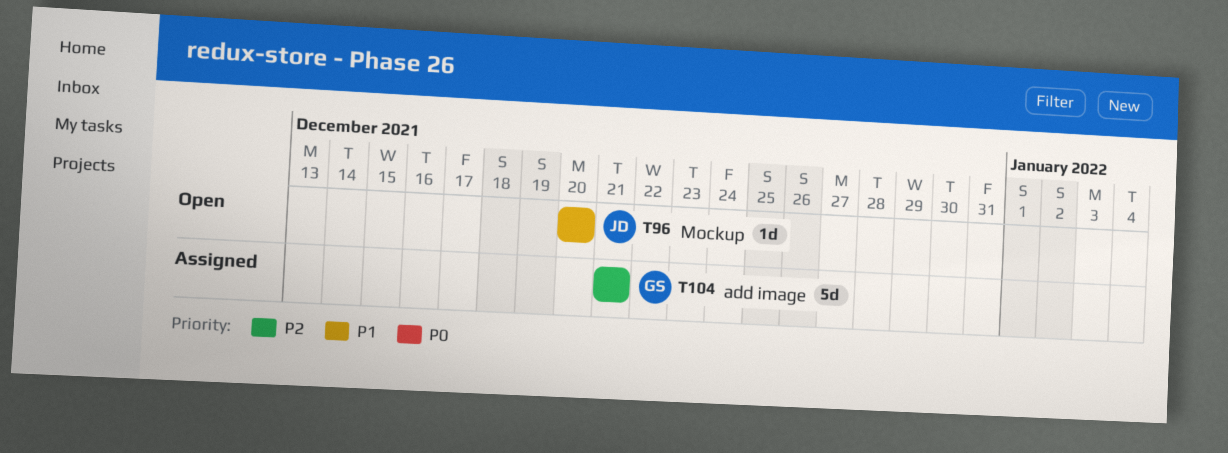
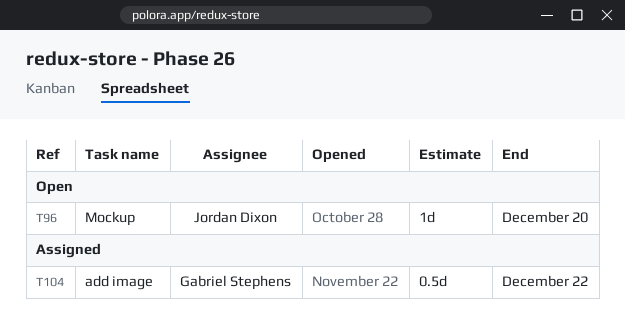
T104, estimate: 5d -> 0.5d
T104, due: Dec 21 -> Dec 22

